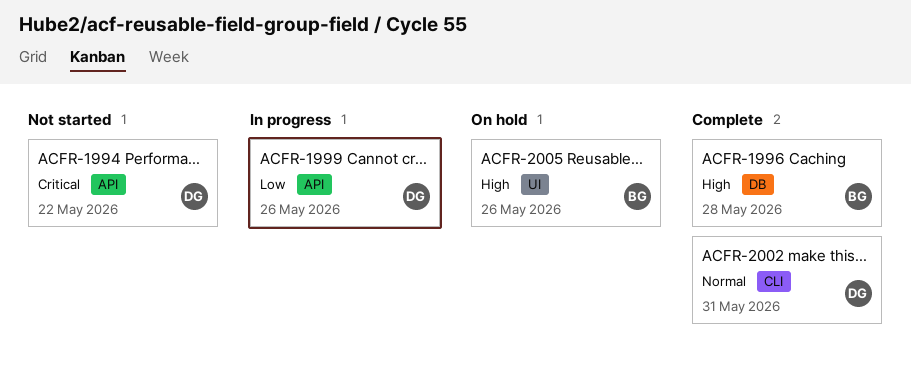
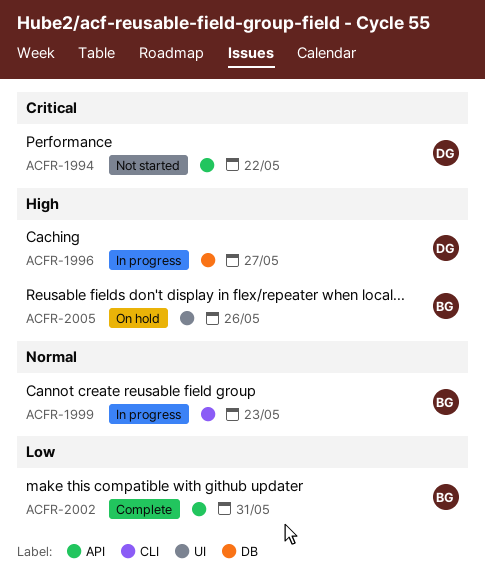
ACFR-1996, status: Complete -> In progress
ACFR-1996, owner: BG -> DG
ACFR-1996, due: May 28 -> May 27
ACFR-1999, owner: DG -> BG
ACFR-1999, priority: Low -> Normal
ACFR-1999, label: API -> CLI
ACFR-1999, due: May 26 -> May 23
ACFR-2002, owner: DG -> BG
ACFR-2002, priority: Normal -> Low
ACFR-2002, label: CLI -> API

